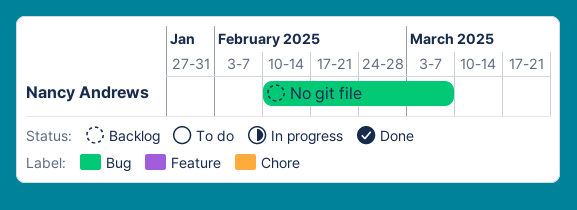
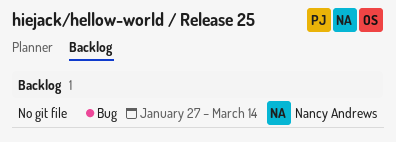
No git file, start: Feb 10 -> Jan 27
No git file, due: Mar 7 -> Mar 14

